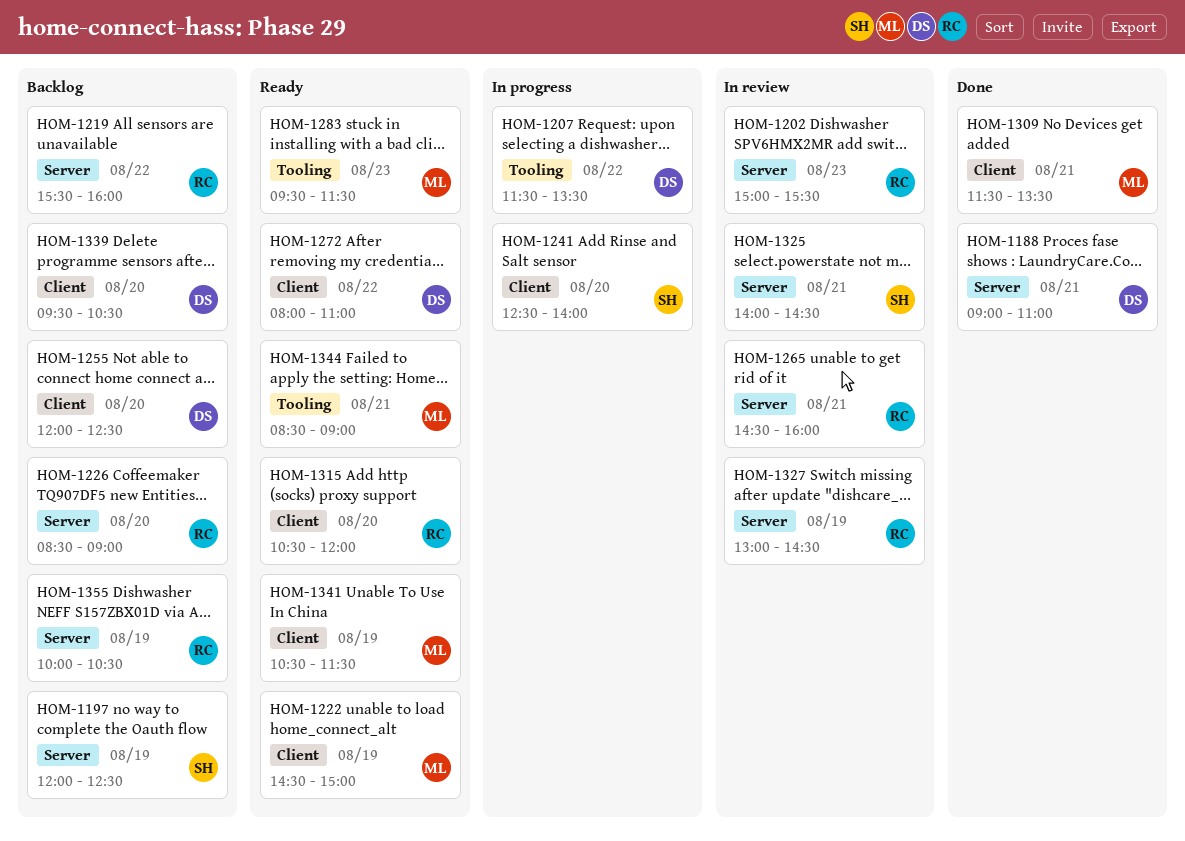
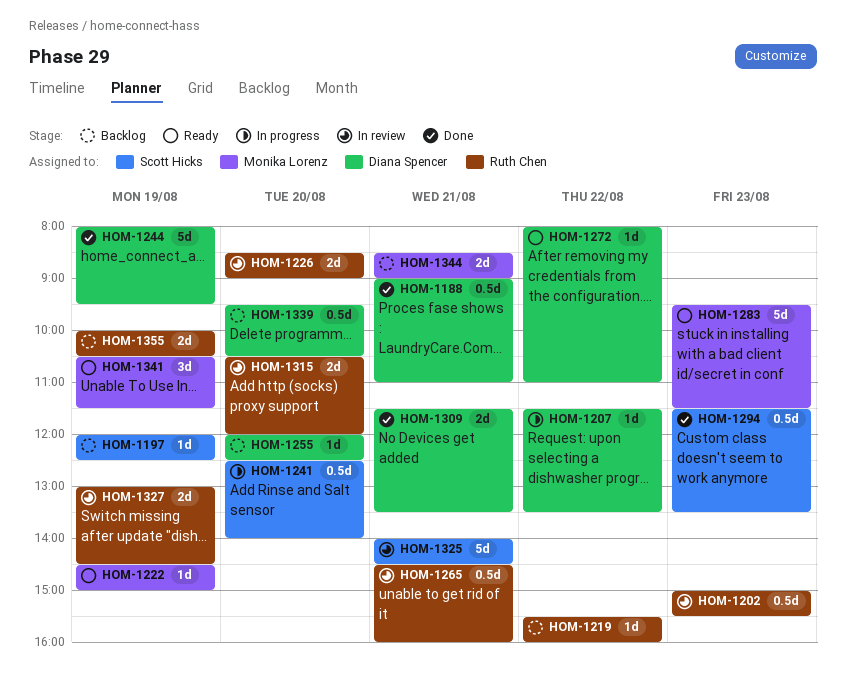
HOM-1226, status: Backlog -> In review
HOM-1244: none -> present
HOM-1294: none -> present
HOM-1309, owner: Monika Lorenz -> Diana Spencer
HOM-1315, status: Ready -> In review
HOM-1344, status: Ready -> Backlog

